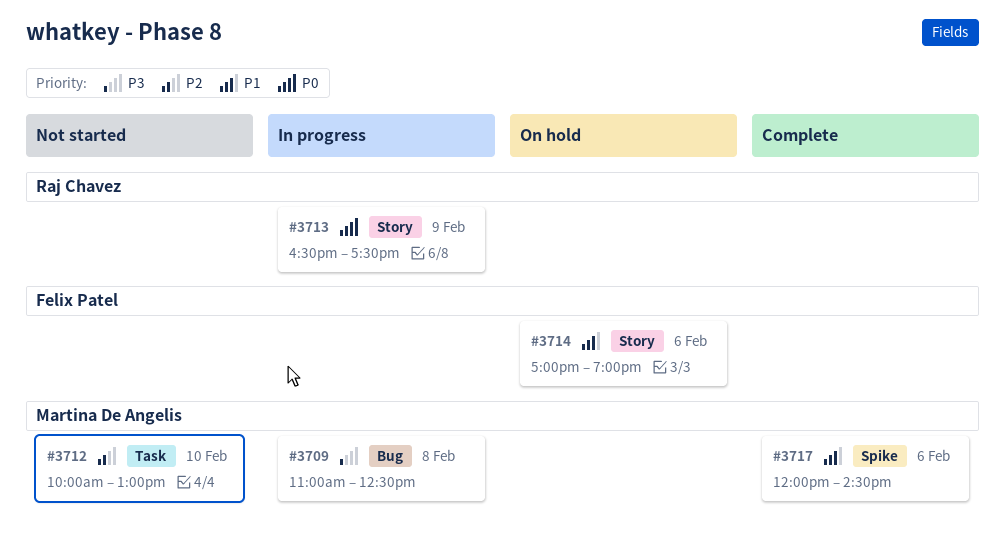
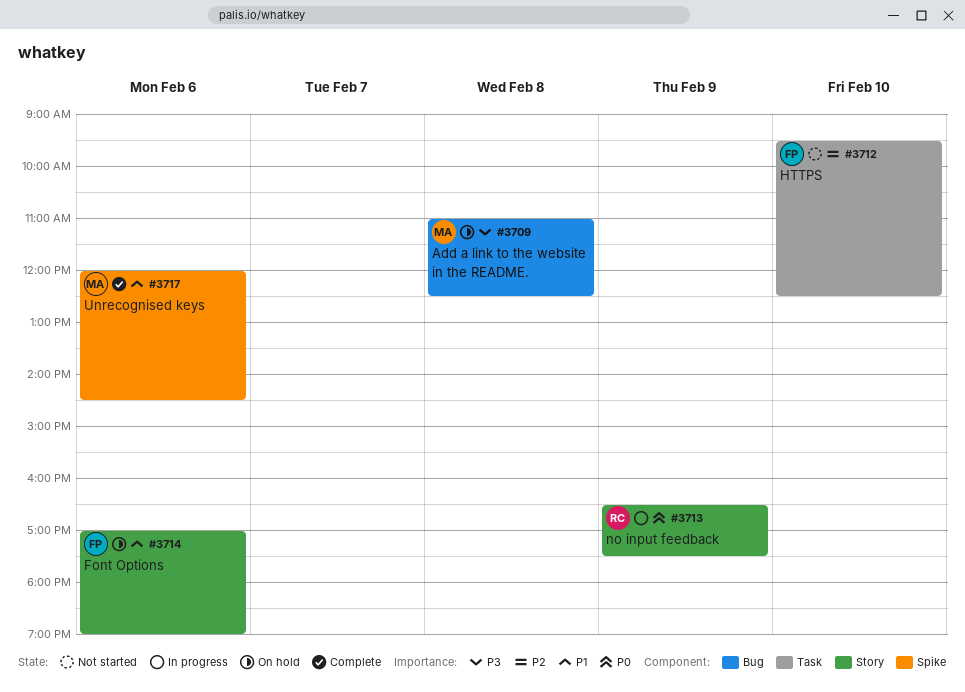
#3709, status: In progress -> On hold
#3712, owner: Martina De Angelis -> Felix Patel
#3712, begins: 10:00 -> 09:30
#3712, ends: 13:00 -> 12:30

